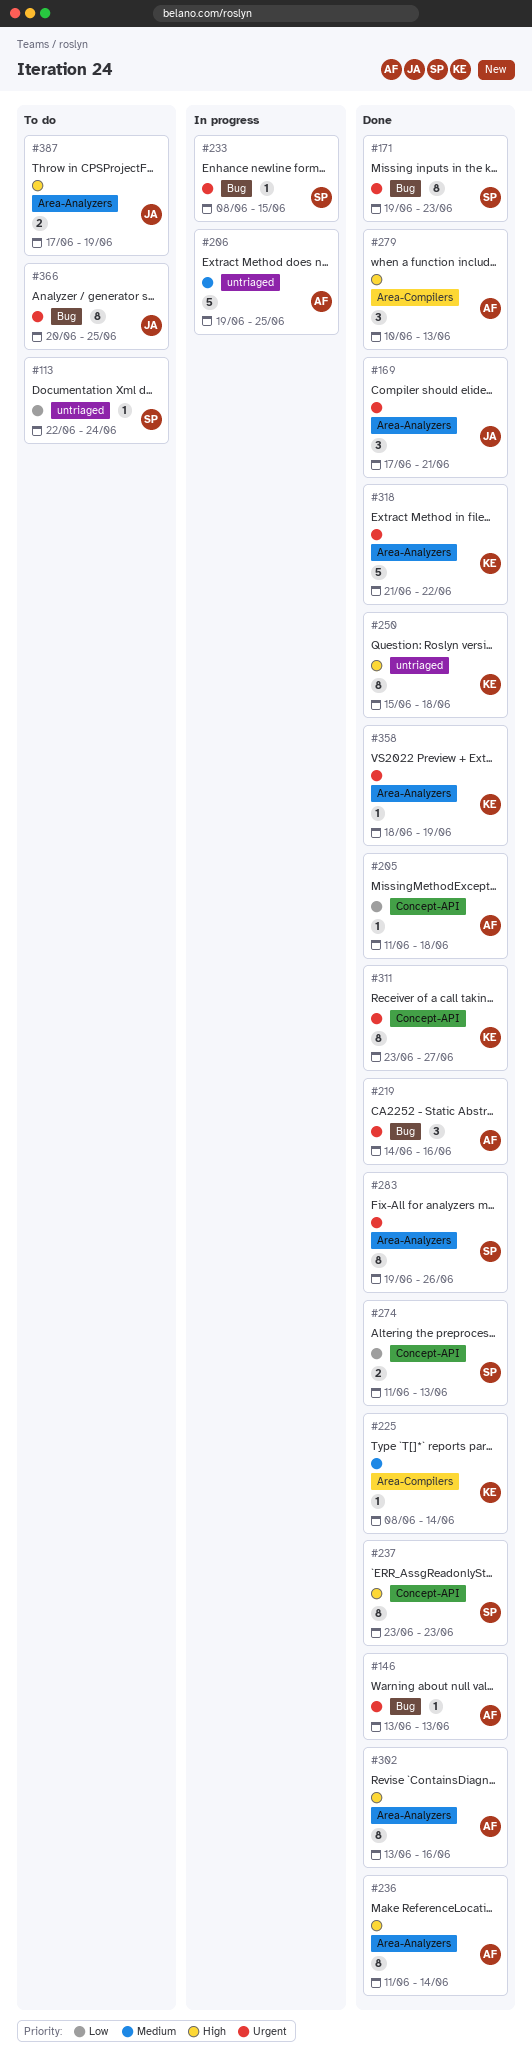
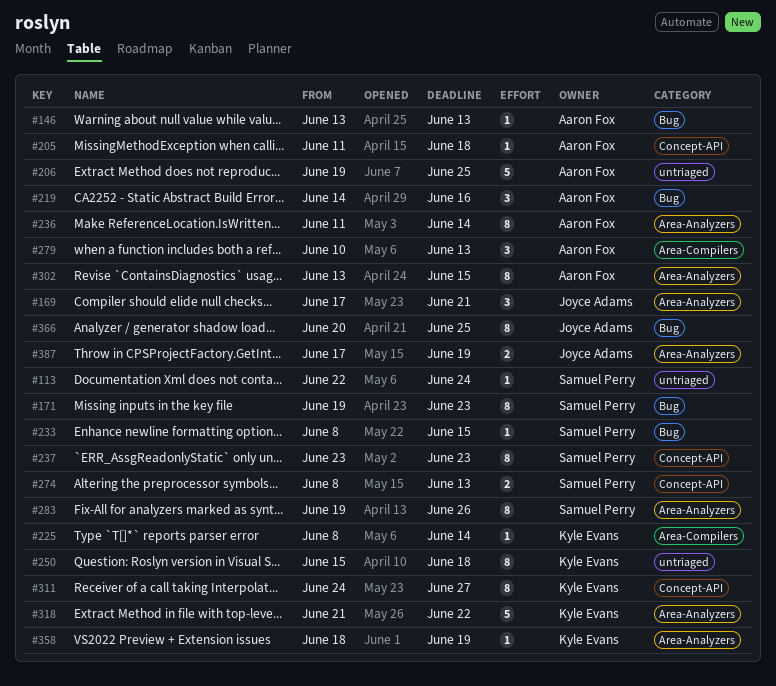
#274, start: Jun 11 -> Jun 8
#302, due: Jun 16 -> Jun 15
#311, start: Jun 23 -> Jun 24

